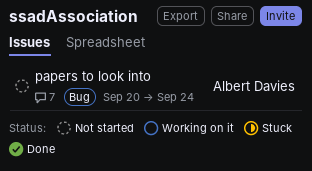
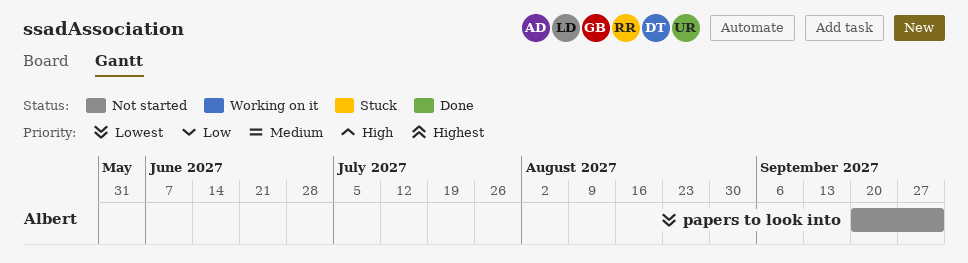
papers to look into, due: Sep 24 -> Oct 1

